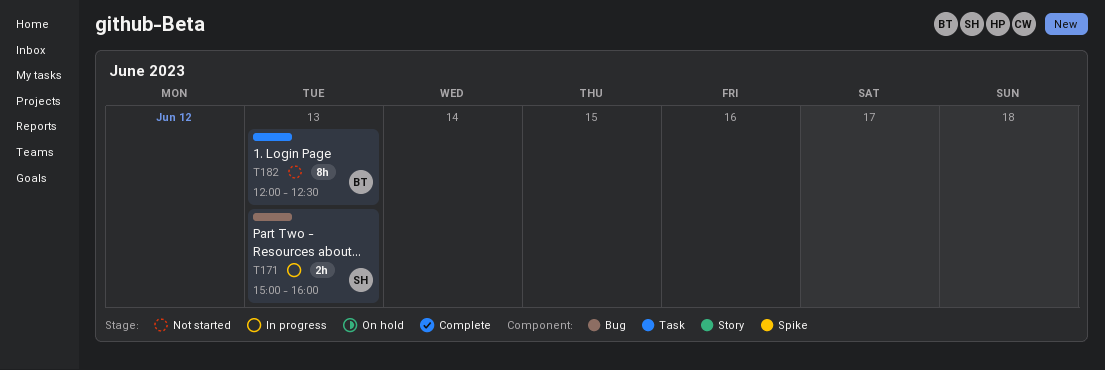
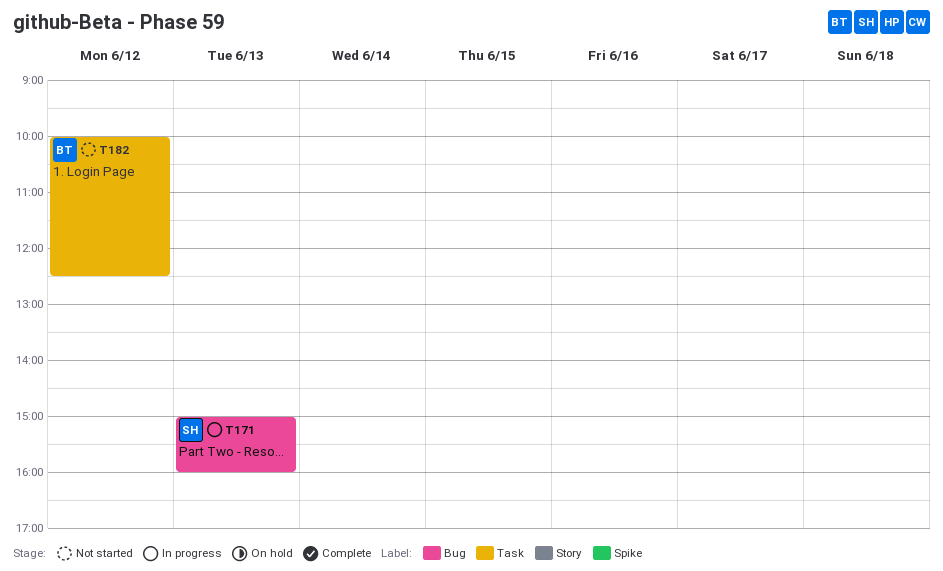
T182, day: Jun 13 -> Jun 12
T182, begins: 12:00 -> 10:00

